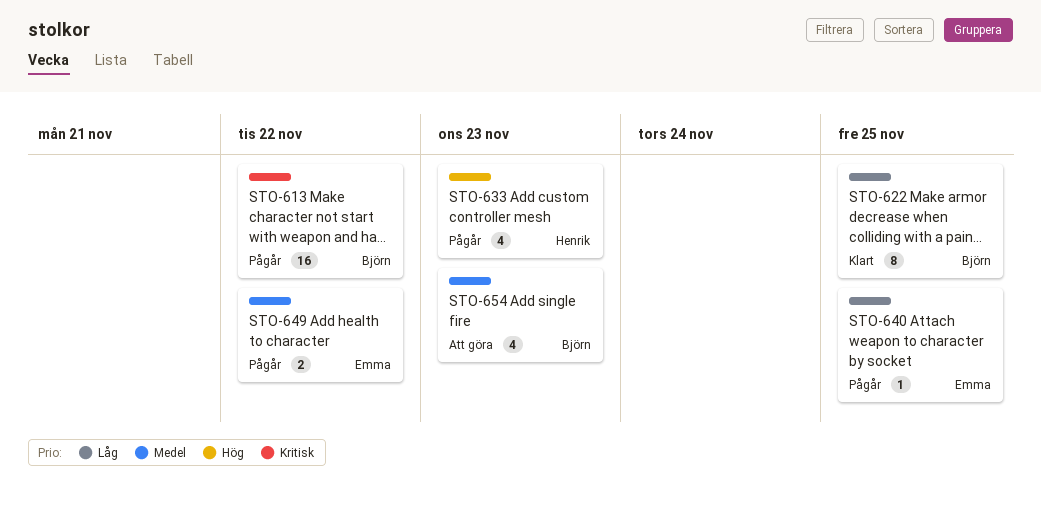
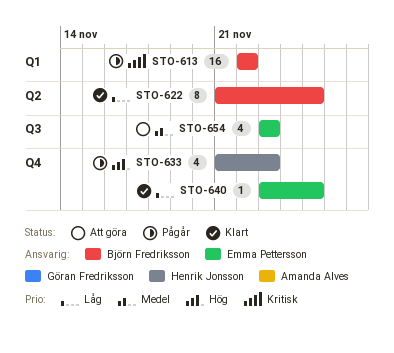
STO-640, status: Pågår -> Klart
STO-649: present -> none
STO-654, owner: Björn Fredriksson -> Emma Pettersson

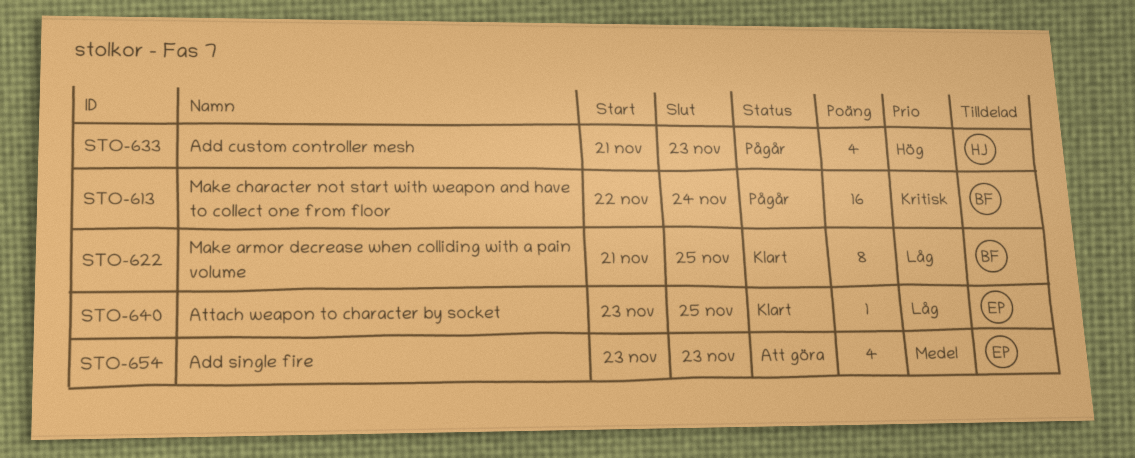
STO-613, due: Nov 22 -> Nov 24

